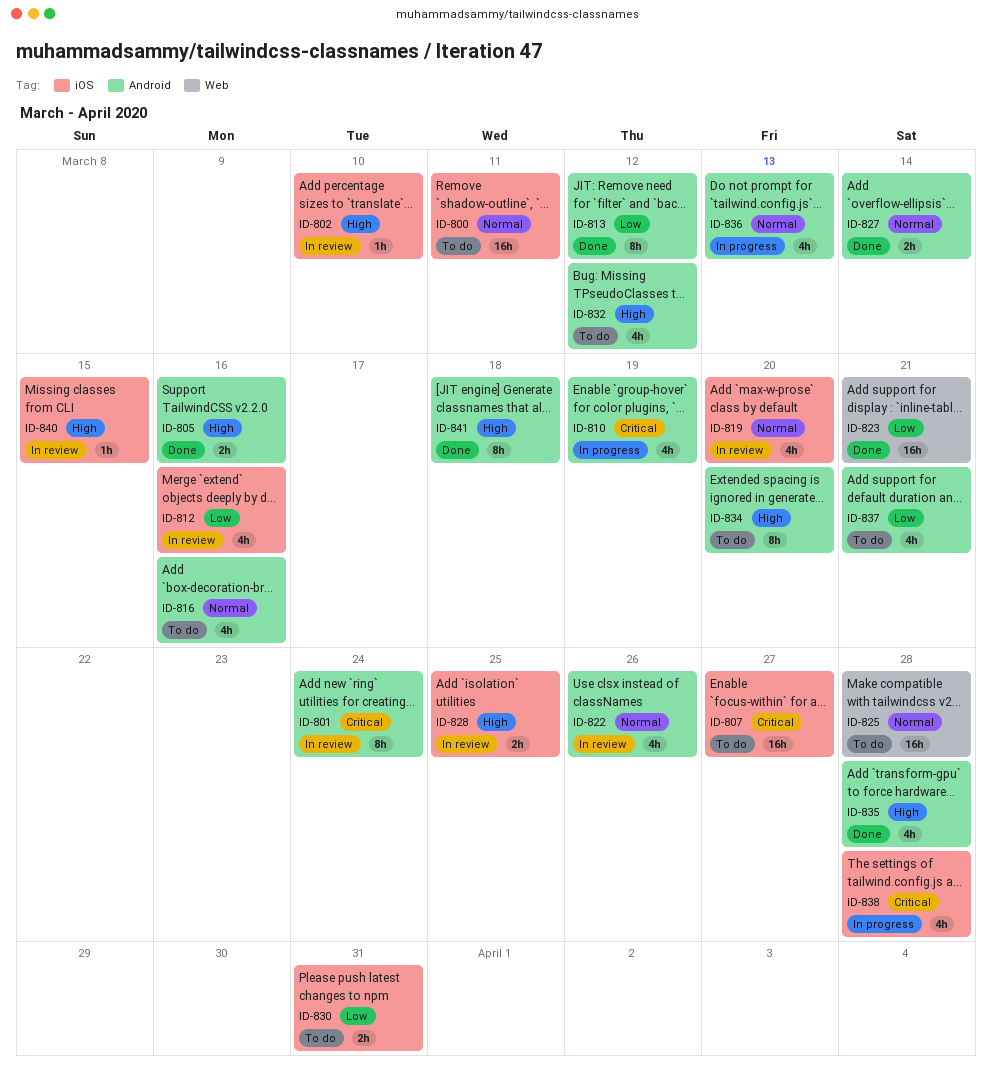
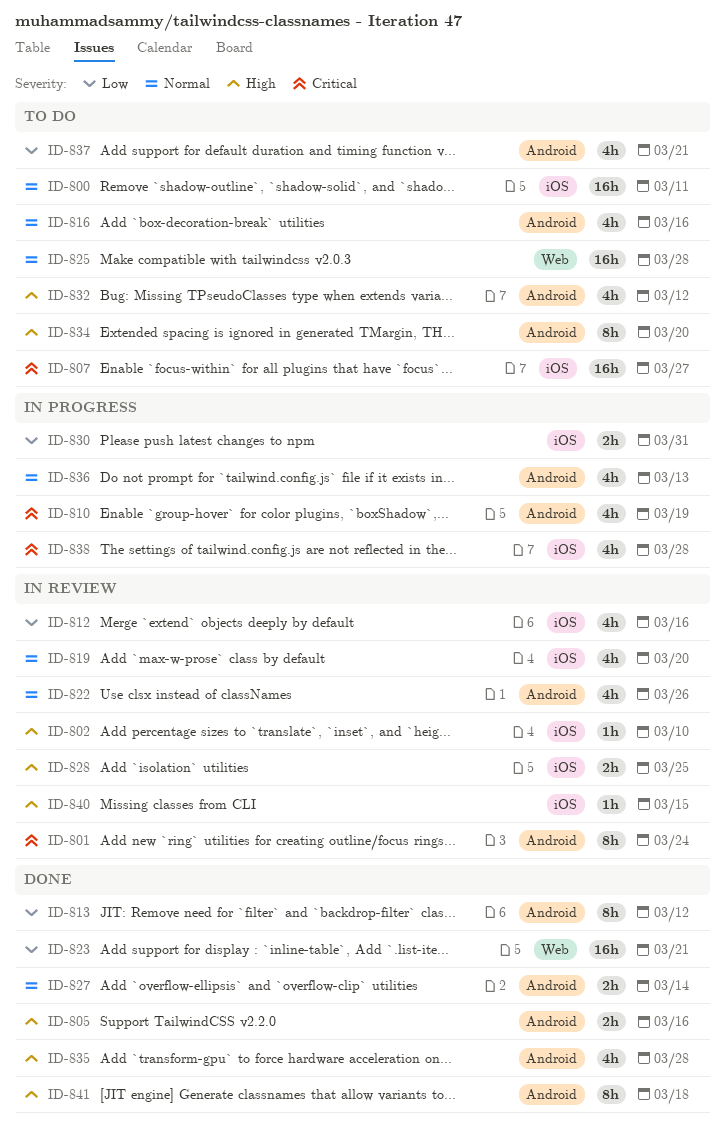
ID-830, status: To do -> In progress

